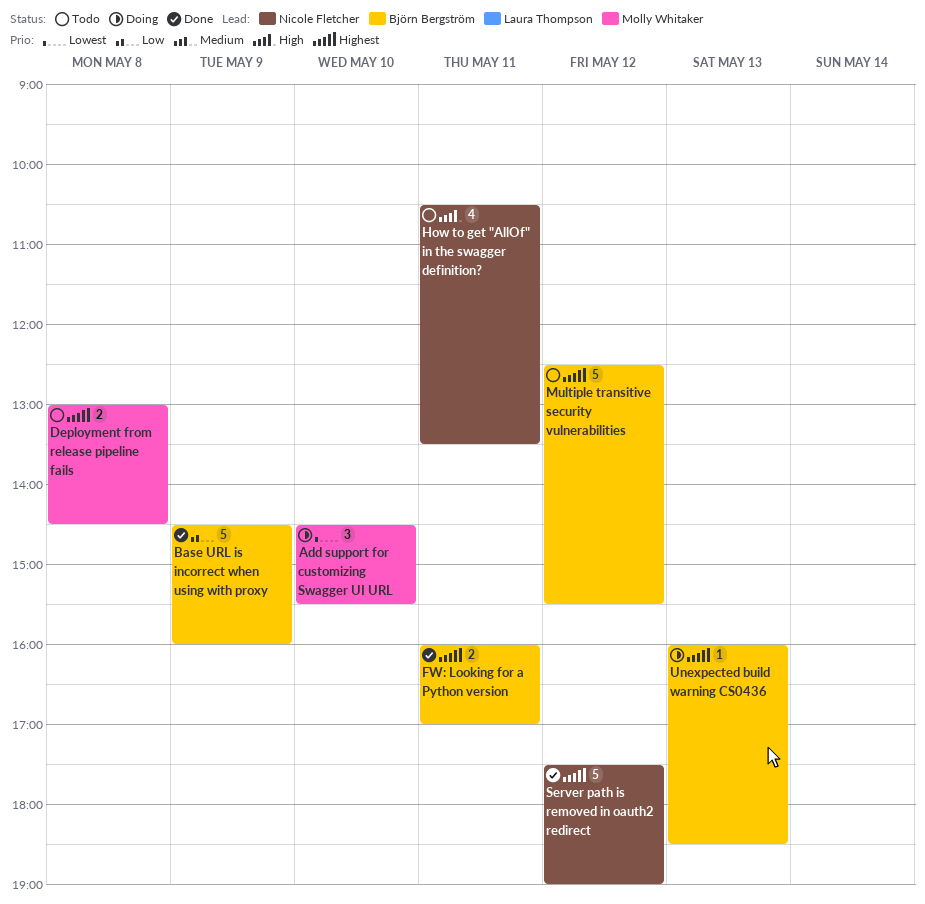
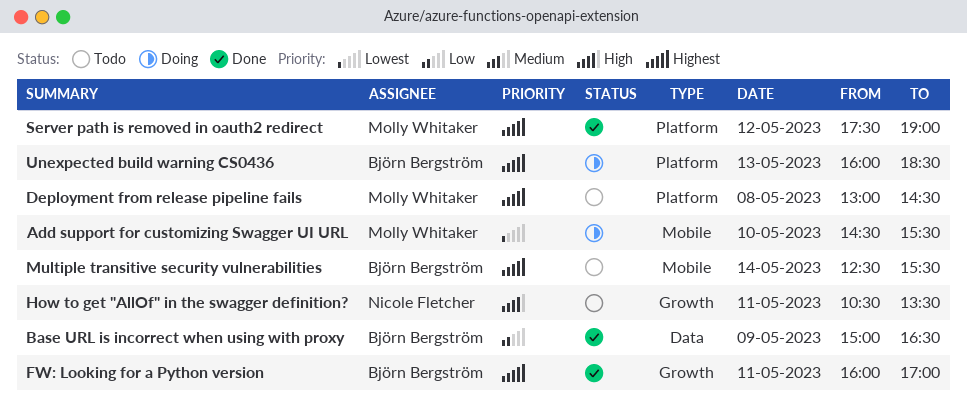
Base URL is incorrect when using with proxy, begins: 14:30 -> 15:00
Base URL is incorrect when using with proxy, ends: 16:00 -> 16:30
Multiple transitive security vulnerabilities, day: May 12 -> May 14
Server path is removed in oauth2 redirect, owner: Nicole Fletcher -> Molly Whitaker

